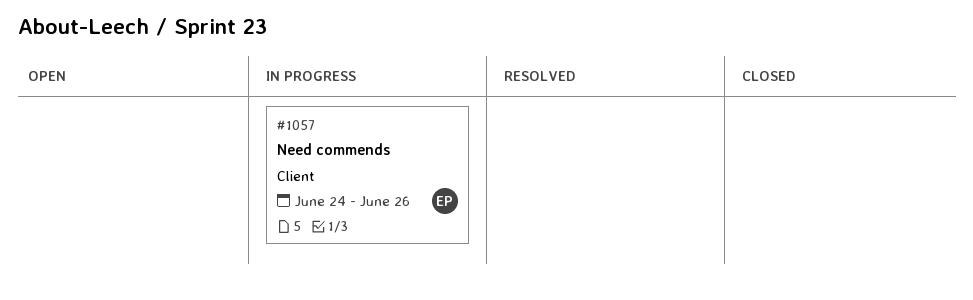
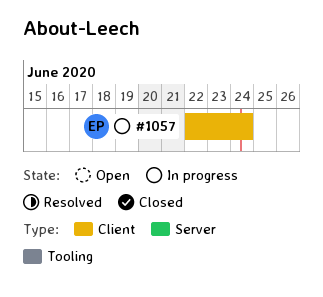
#1057, start: Jun 24 -> Jun 22
#1057, due: Jun 26 -> Jun 24

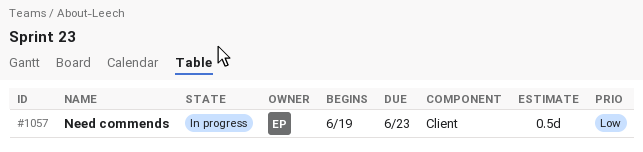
#1057, start: Jun 22 -> Jun 19
#1057, due: Jun 24 -> Jun 23

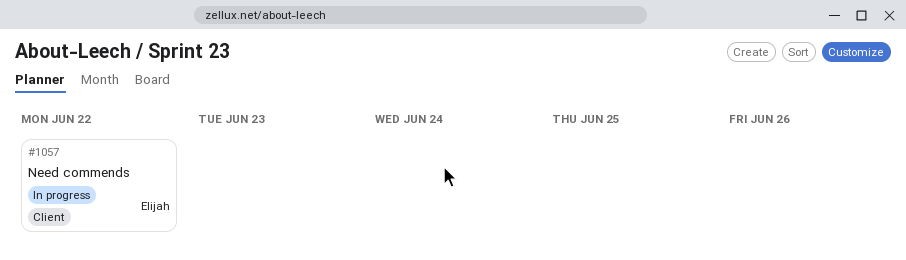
#1057, due: Jun 23 -> Jun 22

